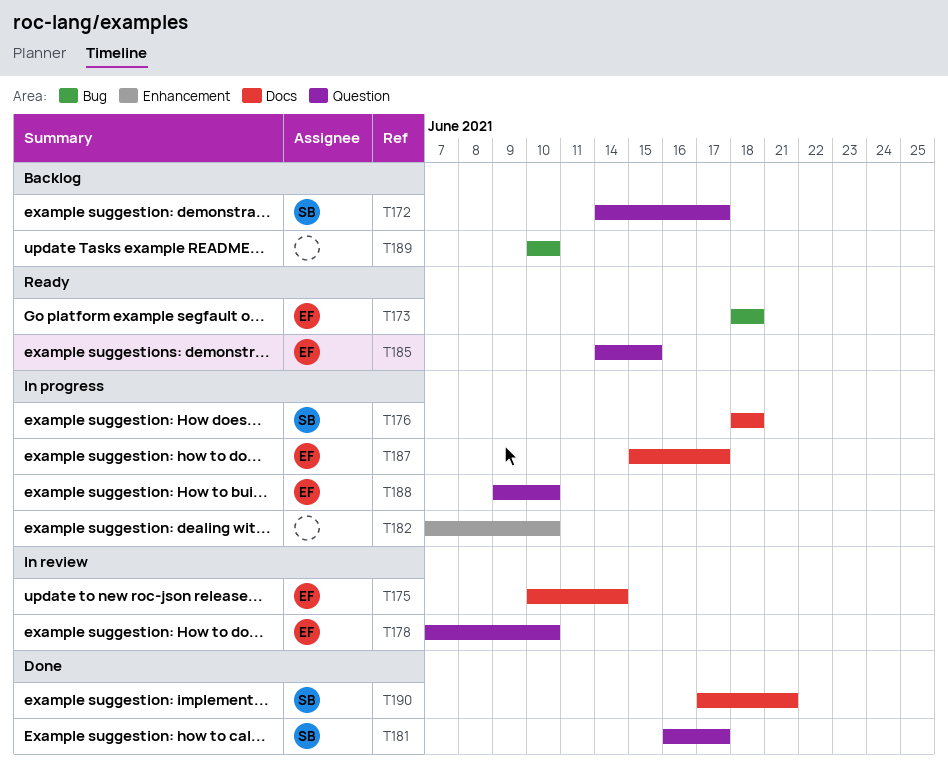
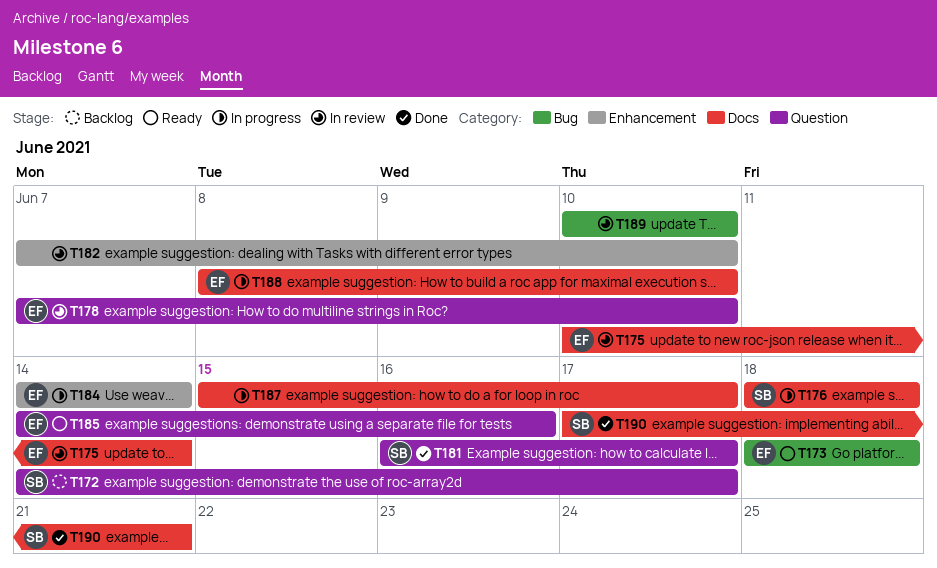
T182, status: In progress -> In review
T184: none -> present
T185, due: Jun 15 -> Jun 16
T187, owner: EF -> none
T188, label: Question -> Docs
T188, start: Jun 9 -> Jun 8
T189, status: Backlog -> In review

